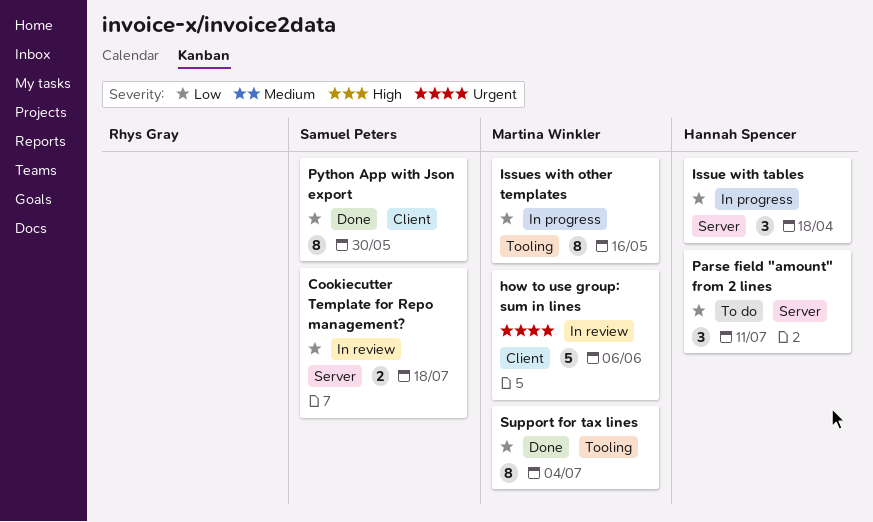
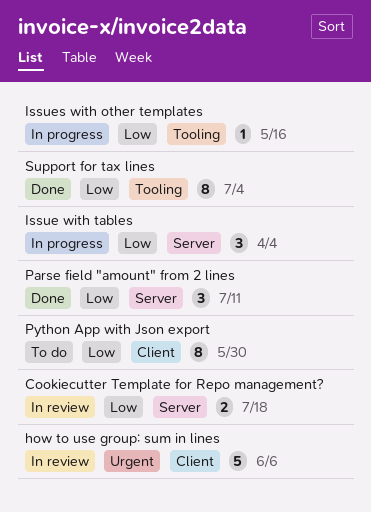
Issue with tables, due: Apr 18 -> Apr 4
Issues with other templates, estimate: 8 -> 1
Parse field "amount" from 2 lines, status: To do -> Done
Python App with Json export, status: Done -> To do

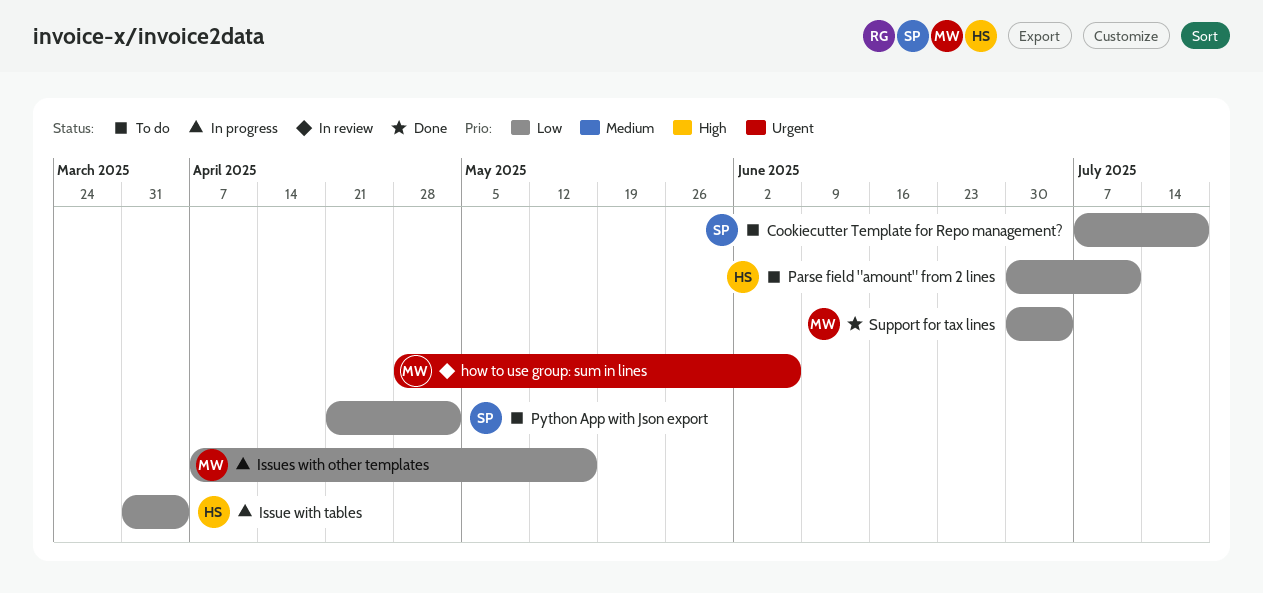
Cookiecutter Template for Repo management?, status: In review -> To do
Parse field "amount" from 2 lines, status: Done -> To do
Python App with Json export, due: May 30 -> May 2

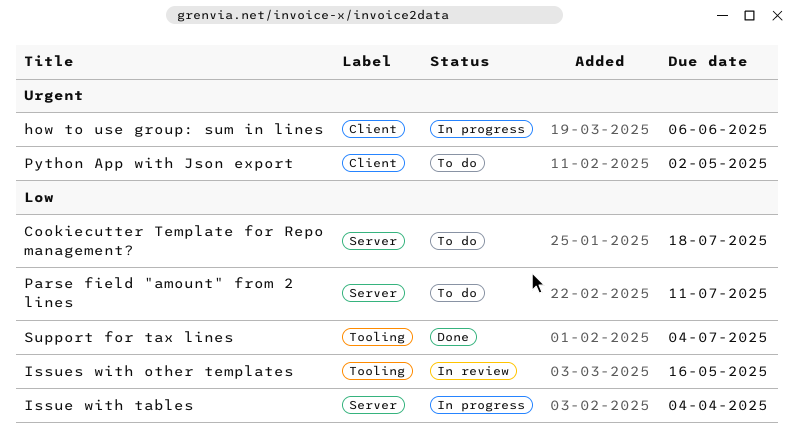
how to use group: sum in lines, status: In review -> In progress
Issues with other templates, status: In progress -> In review
Python App with Json export, priority: Low -> Urgent

